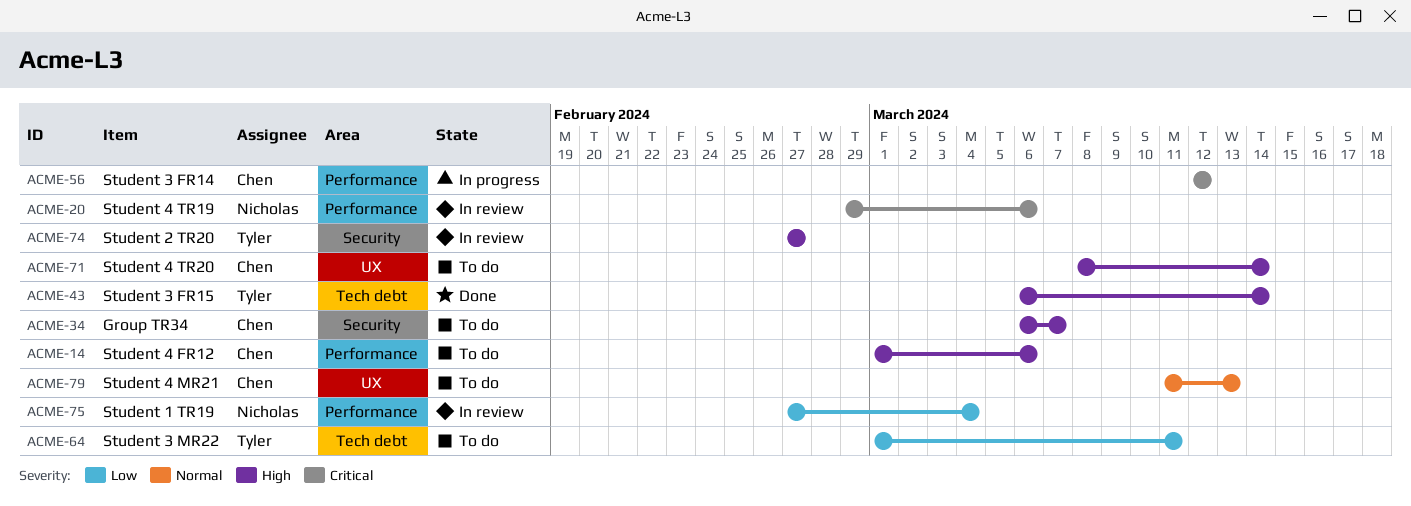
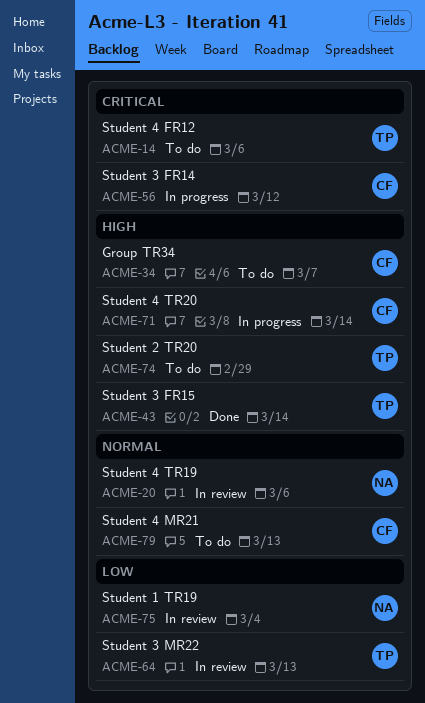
ACME-14, owner: Chen -> Tyler
ACME-14, priority: High -> Critical
ACME-20, priority: Critical -> Normal
ACME-64, status: To do -> In review
ACME-64, due: Mar 11 -> Mar 13
ACME-71, status: To do -> In progress
ACME-74, status: In review -> To do
ACME-74, due: Feb 27 -> Feb 29

